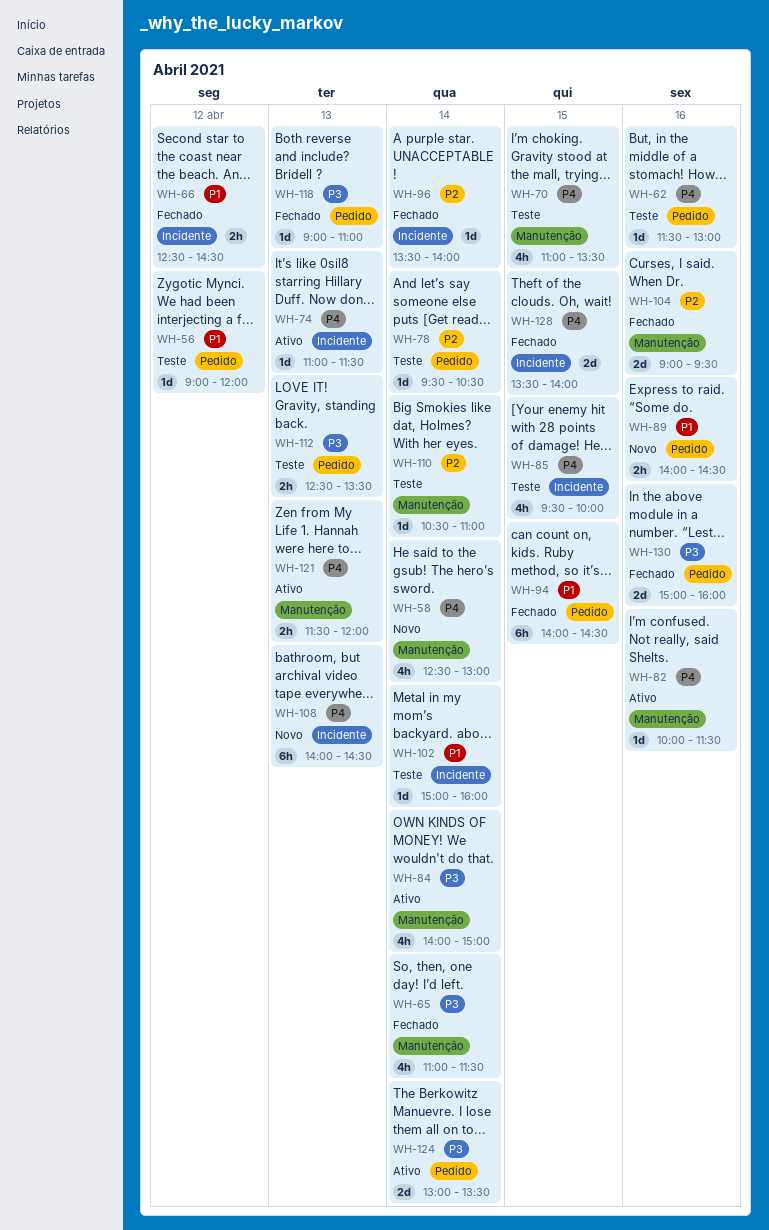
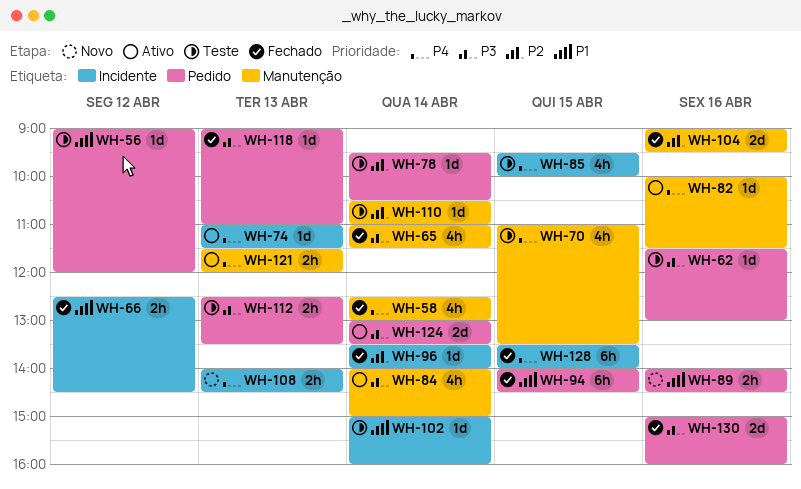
WH-58, status: Novo -> Fechado
WH-62, priority: P4 -> P3
WH-108, estimate: 6h -> 2h
WH-128, estimate: 2d -> 6h

